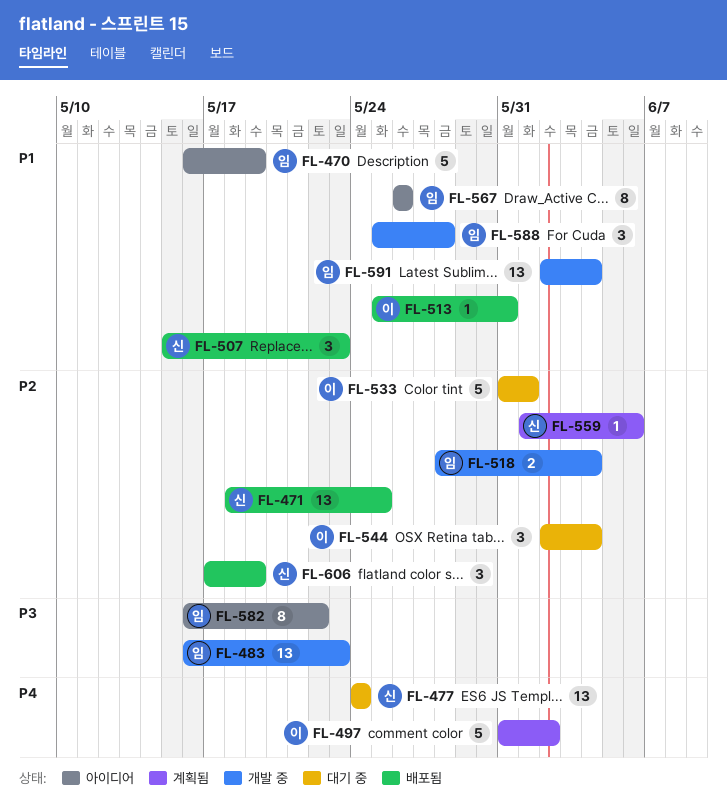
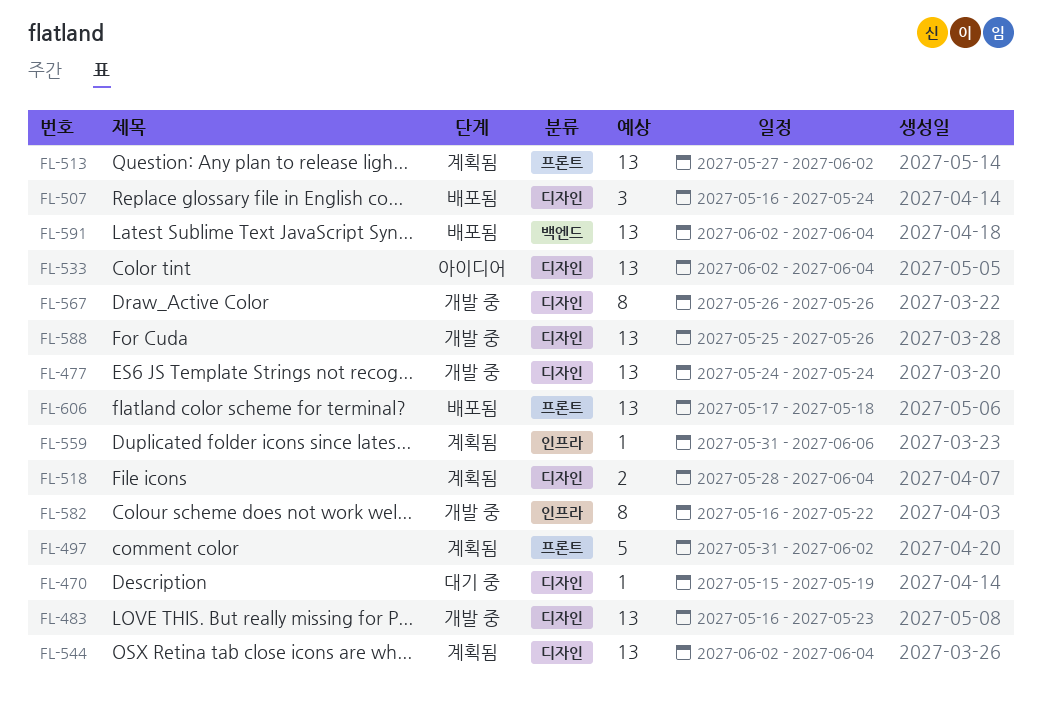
FL-470, status: 아이디어 -> 대기 중
FL-470, estimate: 5 -> 1
FL-470, start: May 16 -> May 15
FL-471: present -> none
FL-477, status: 대기 중 -> 개발 중
FL-507, start: May 15 -> May 16
FL-507, due: May 23 -> May 24
FL-513, status: 배포됨 -> 계획됨
FL-513, estimate: 1 -> 13
FL-513, start: May 25 -> May 27
FL-513, due: May 31 -> Jun 2
FL-518, status: 개발 중 -> 계획됨
FL-533, status: 대기 중 -> 아이디어
FL-533, estimate: 5 -> 13
FL-533, start: May 31 -> Jun 2
FL-533, due: Jun 1 -> Jun 4
FL-544, status: 대기 중 -> 계획됨
FL-544, estimate: 3 -> 13
FL-559, start: Jun 1 -> May 31
FL-567, status: 아이디어 -> 개발 중
FL-582, status: 아이디어 -> 개발 중
FL-588, estimate: 3 -> 13
FL-588, due: May 28 -> May 26
FL-591, status: 개발 중 -> 배포됨
FL-606, estimate: 3 -> 13
FL-606, due: May 19 -> May 18

